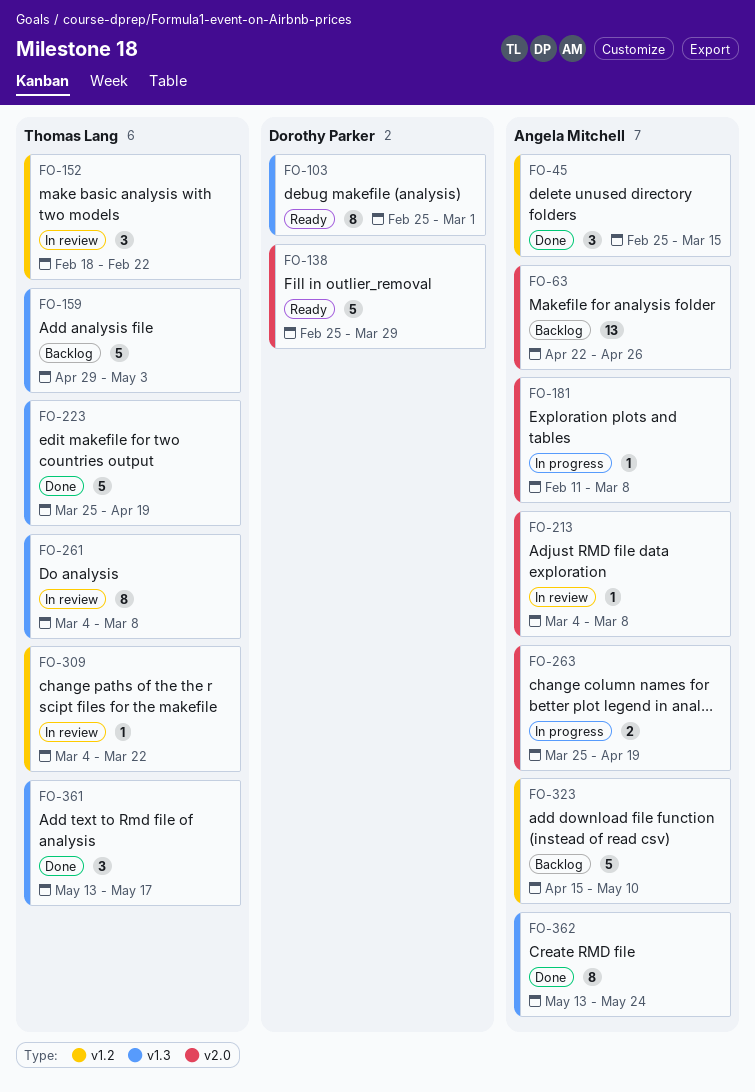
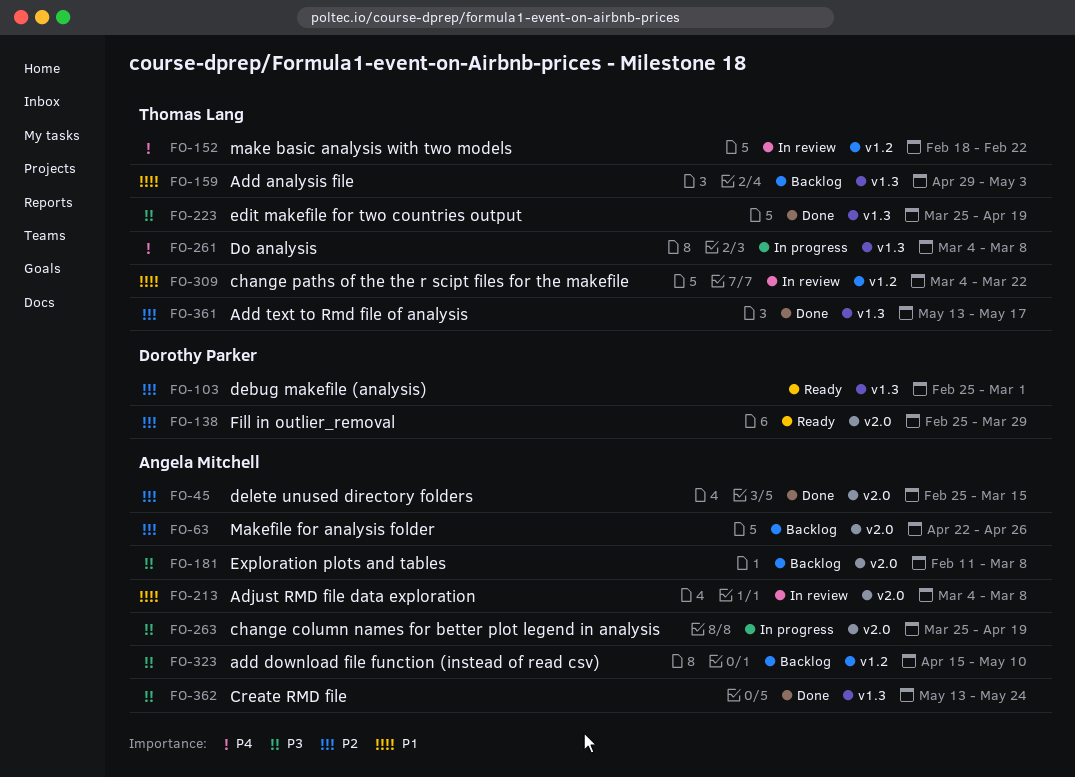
FO-45, label: v1.2 -> v2.0
FO-181, status: In progress -> Backlog
FO-261, status: In review -> In progress

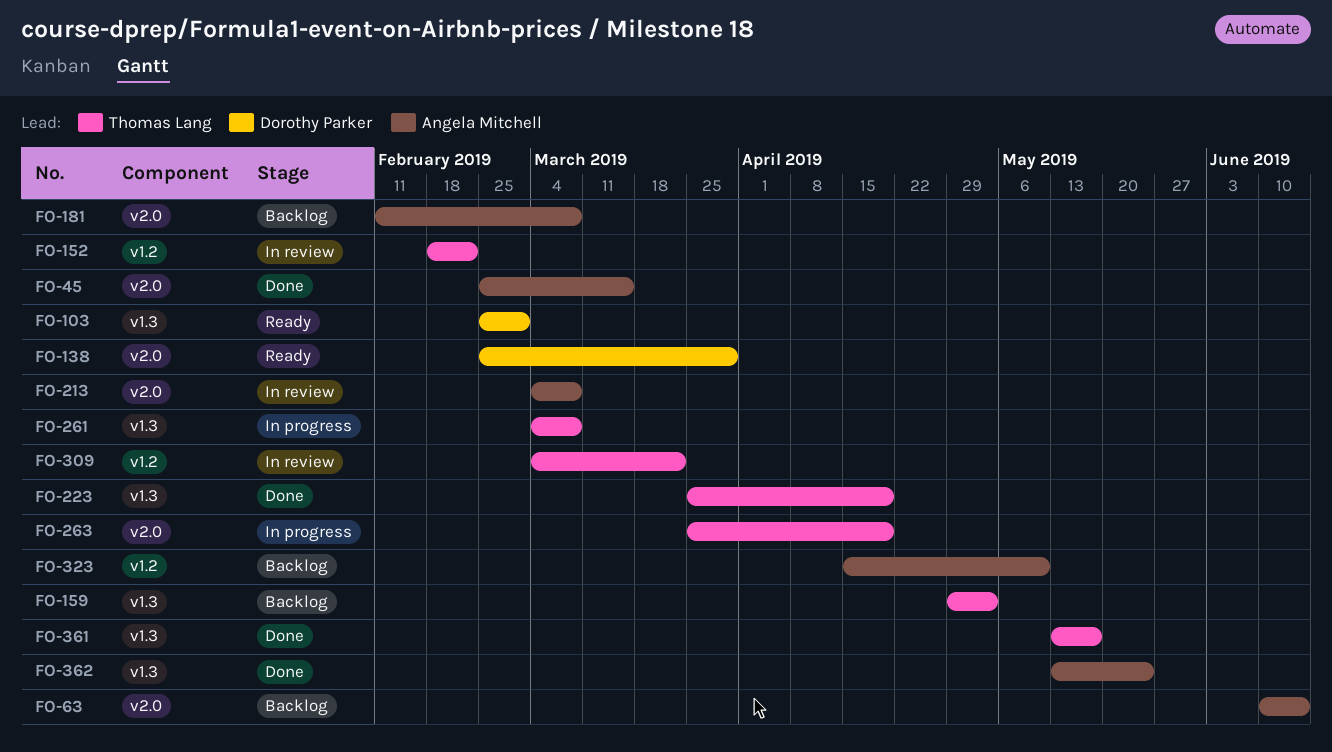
FO-63, start: Apr 22 -> Jun 10
FO-63, due: Apr 26 -> Jun 14
FO-263, owner: Angela Mitchell -> Thomas Lang

